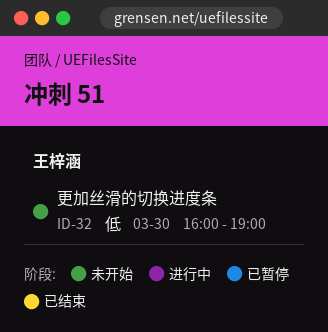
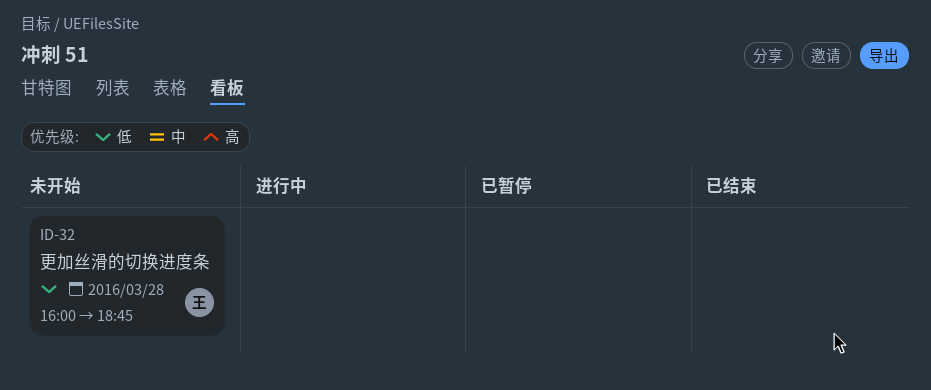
ID-32, day: Mar 30 -> Mar 28
ID-32, ends: 19:00 -> 18:45

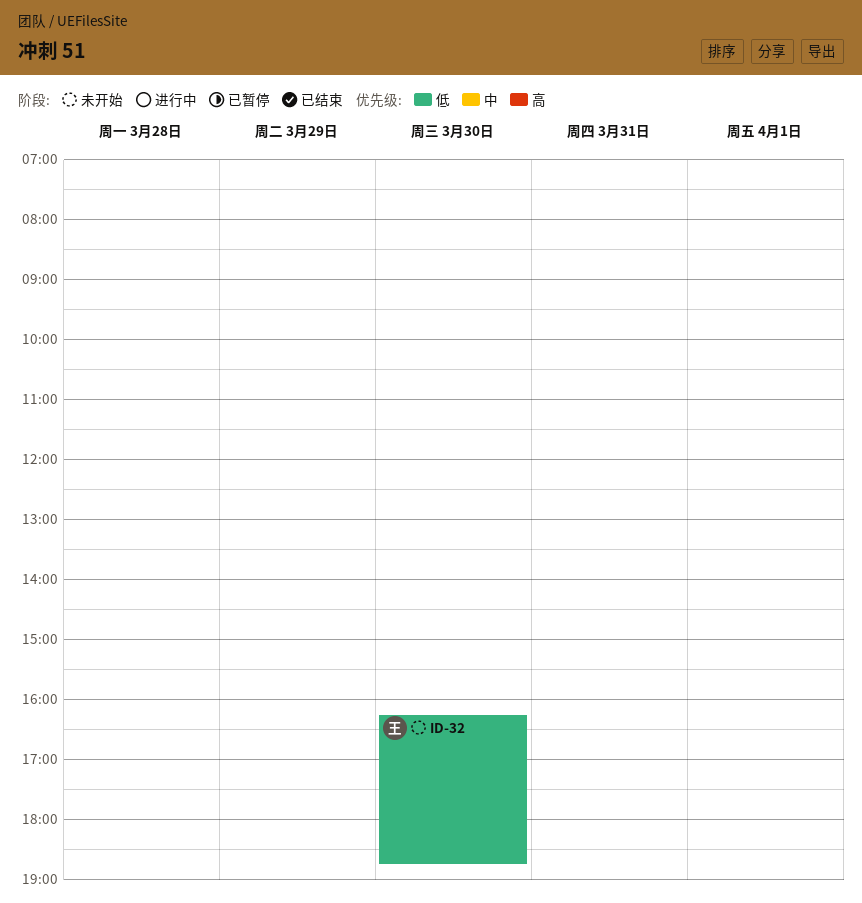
ID-32, day: Mar 28 -> Mar 30
ID-32, begins: 16:00 -> 16:15

